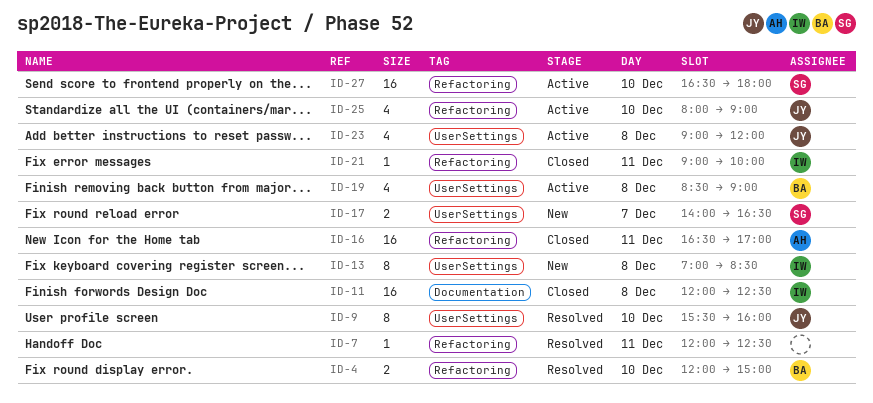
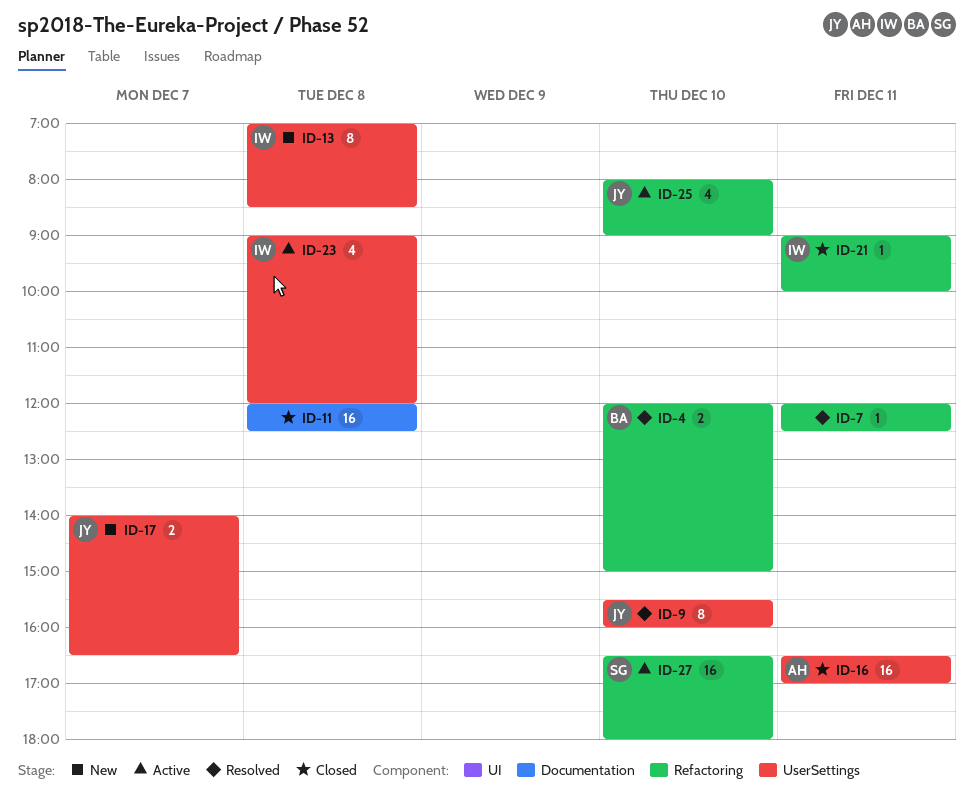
ID-11, owner: IW -> none
ID-16, label: Refactoring -> UserSettings
ID-17, owner: SG -> JY
ID-19: present -> none
ID-23, owner: JY -> IW

